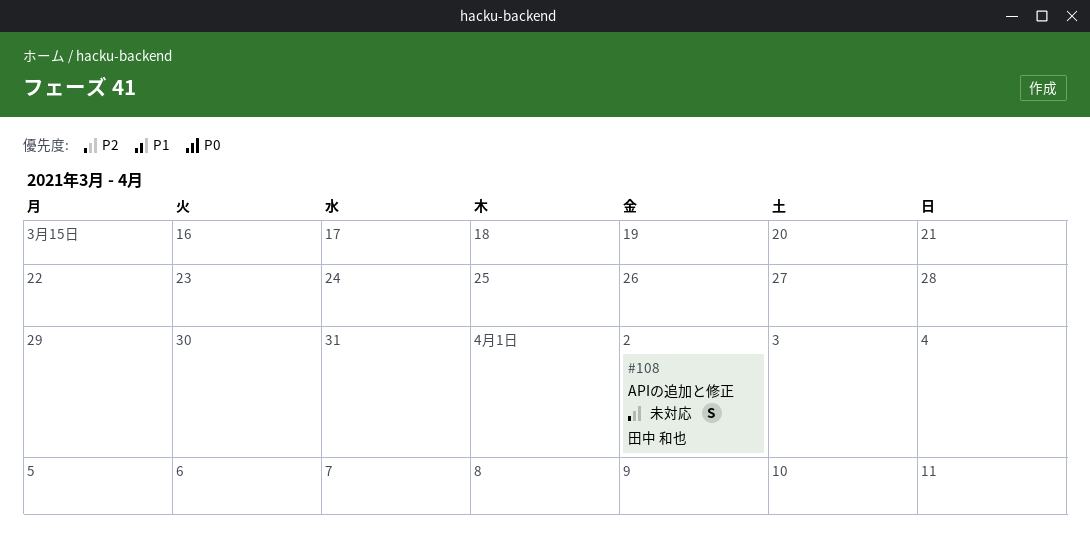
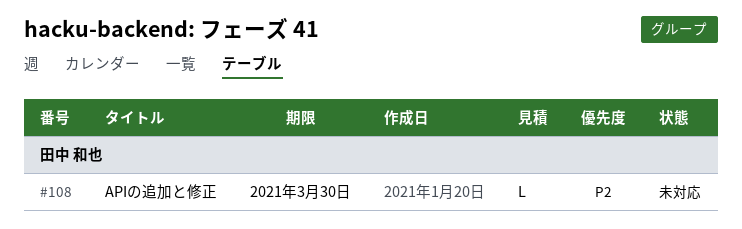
#108, estimate: S -> L
#108, due: Apr 2 -> Mar 30

